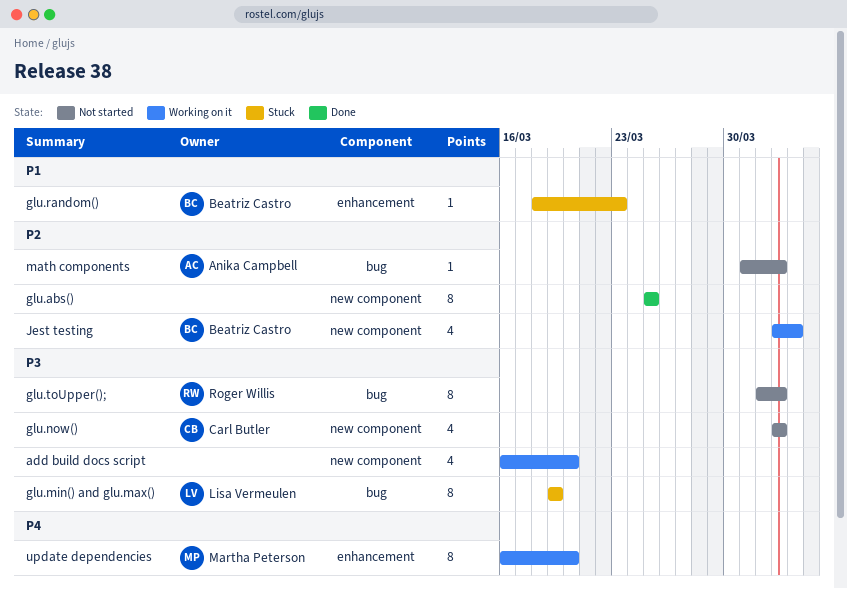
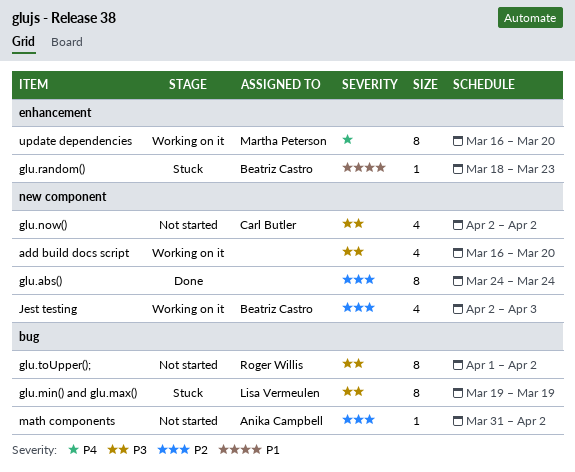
glu.abs(), start: Mar 25 -> Mar 24
glu.abs(), due: Mar 25 -> Mar 24

